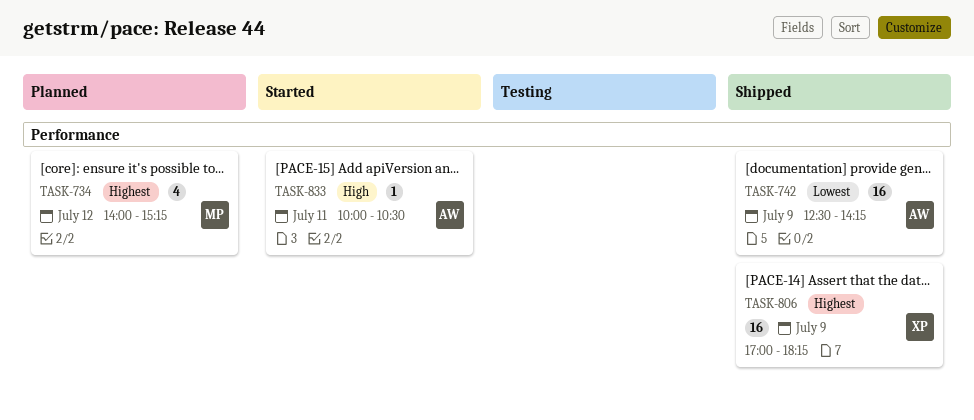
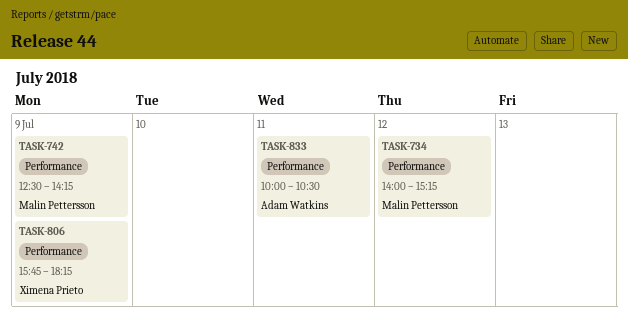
TASK-742, owner: Adam Watkins -> Malin Pettersson
TASK-806, begins: 17:00 -> 15:45

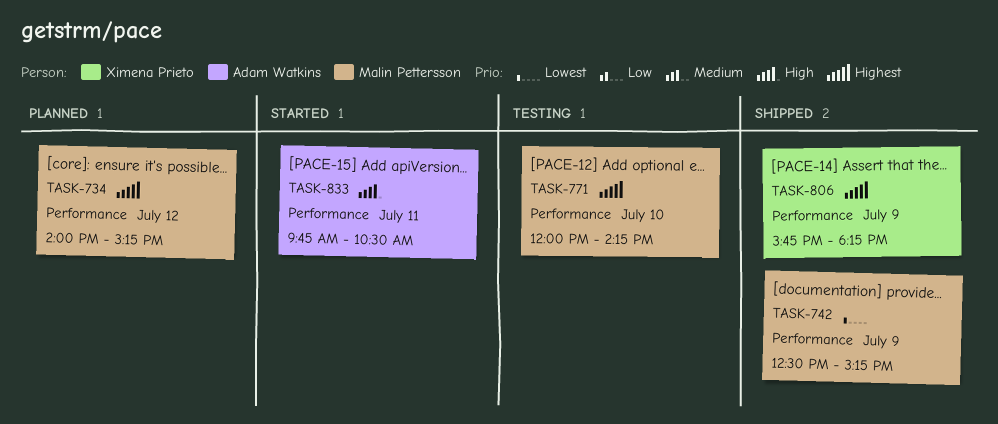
TASK-742, ends: 14:15 -> 15:15
TASK-771: none -> present
TASK-833, begins: 10:00 -> 09:45

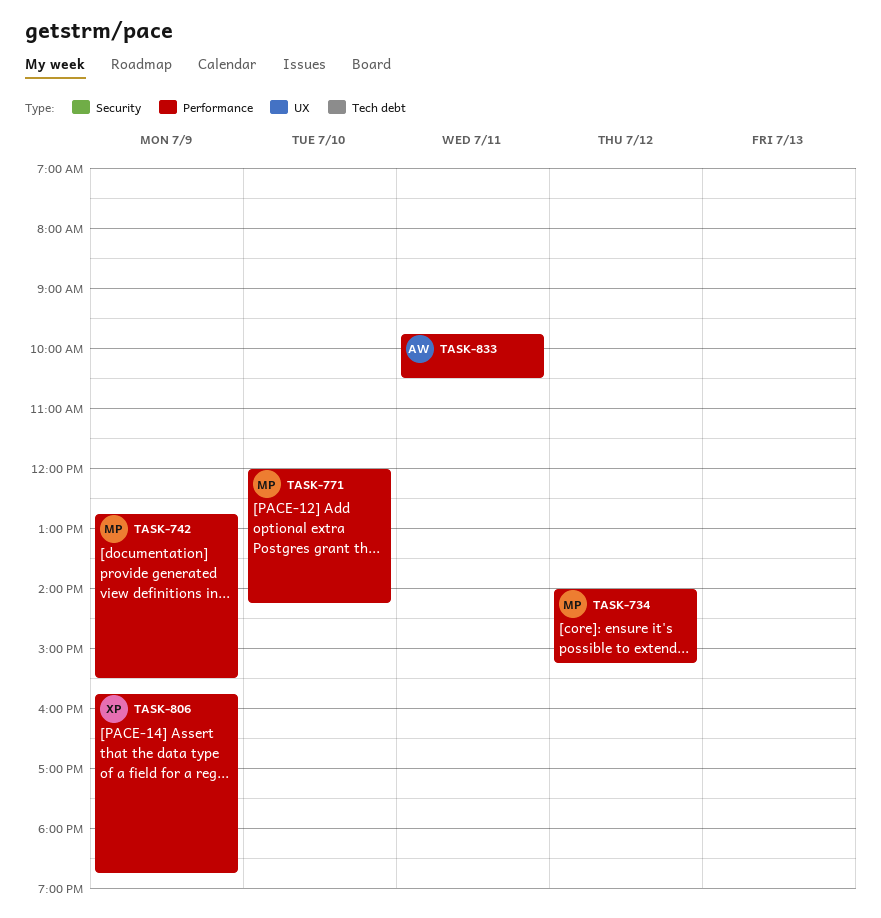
TASK-742, begins: 12:30 -> 12:45
TASK-742, ends: 15:15 -> 15:30
TASK-806, ends: 18:15 -> 18:45

